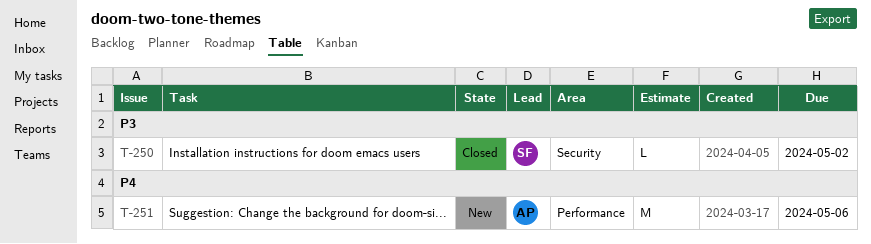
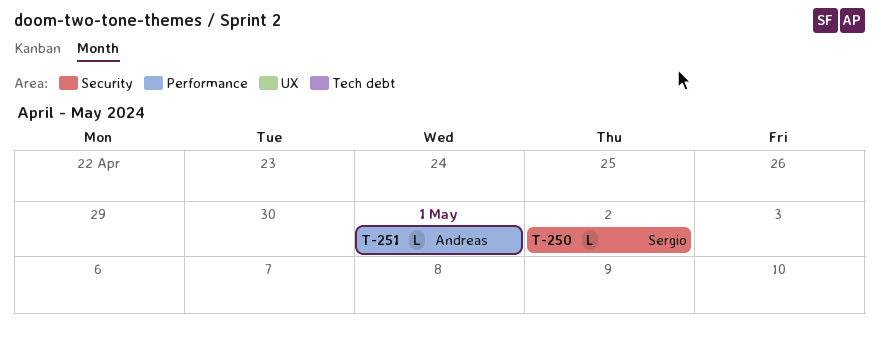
T-251, estimate: M -> L
T-251, due: May 6 -> May 1

